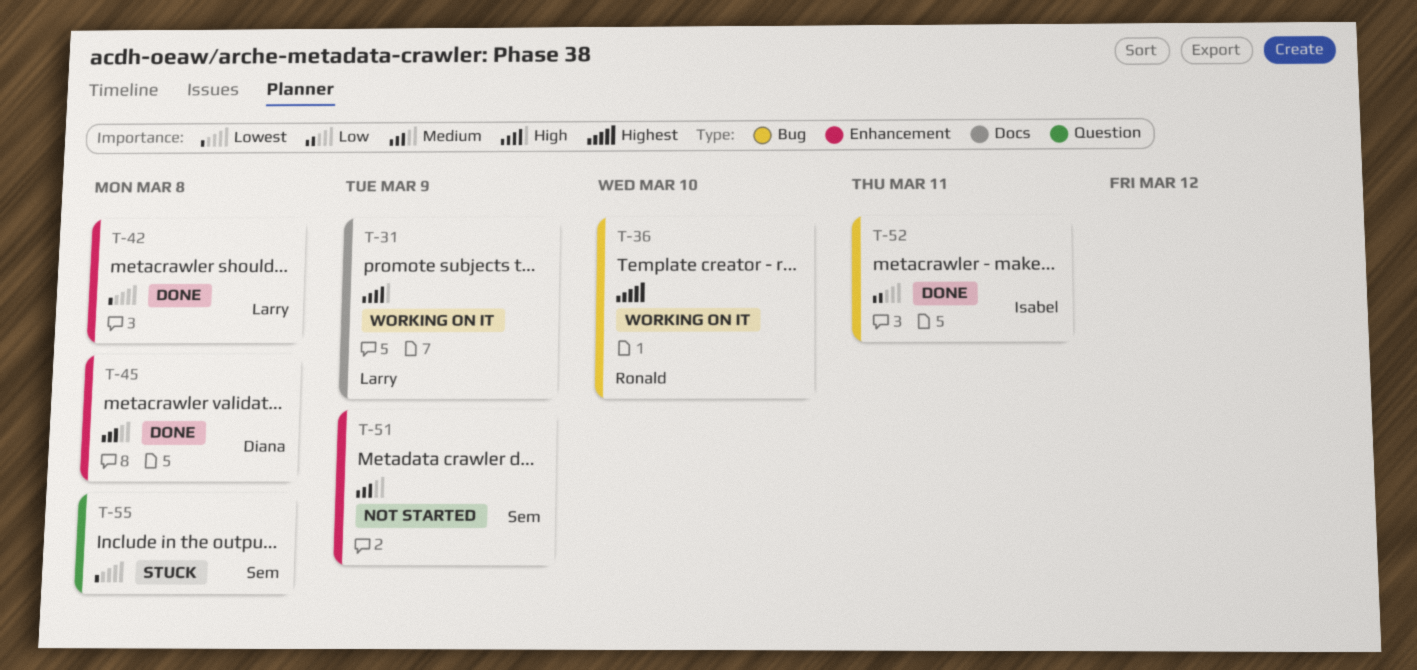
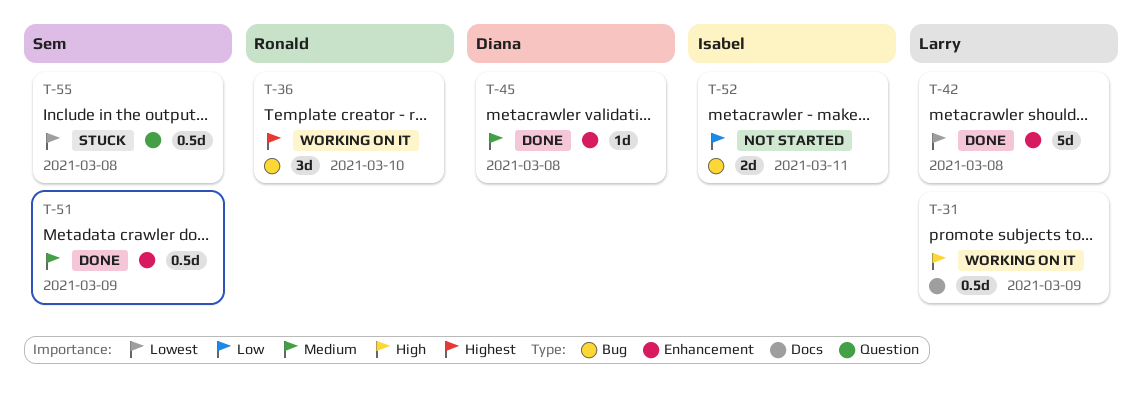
T-51, status: Not started -> Done
T-52, status: Done -> Not started

